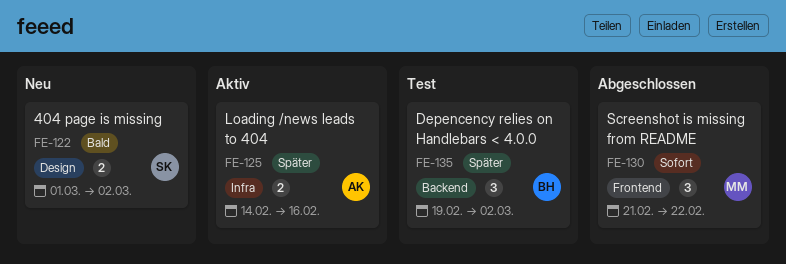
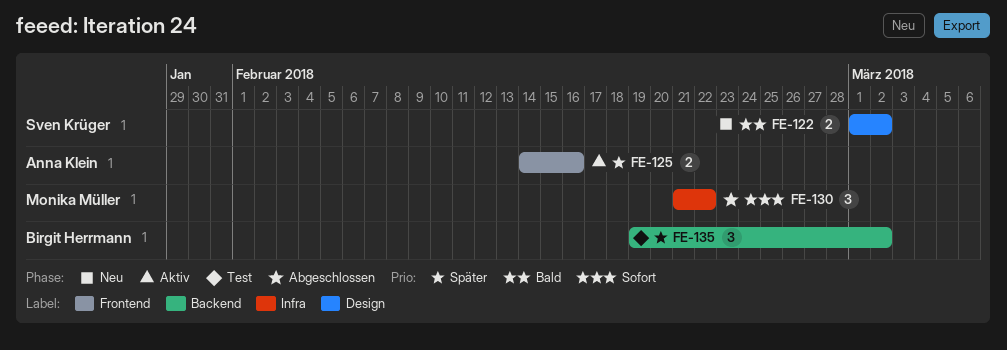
FE-125, label: Infra -> Frontend
FE-130, label: Frontend -> Infra

